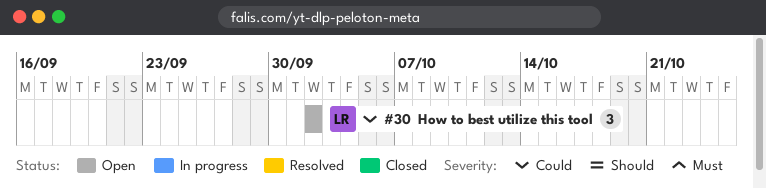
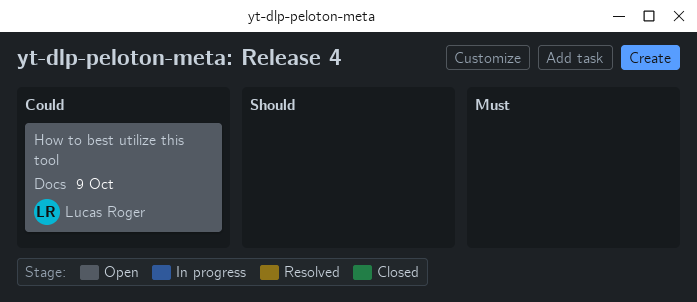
How to best utilize this tool, due: Oct 2 -> Oct 9

